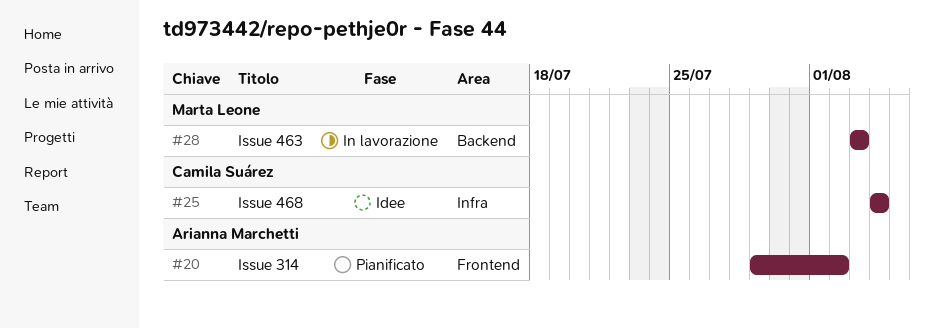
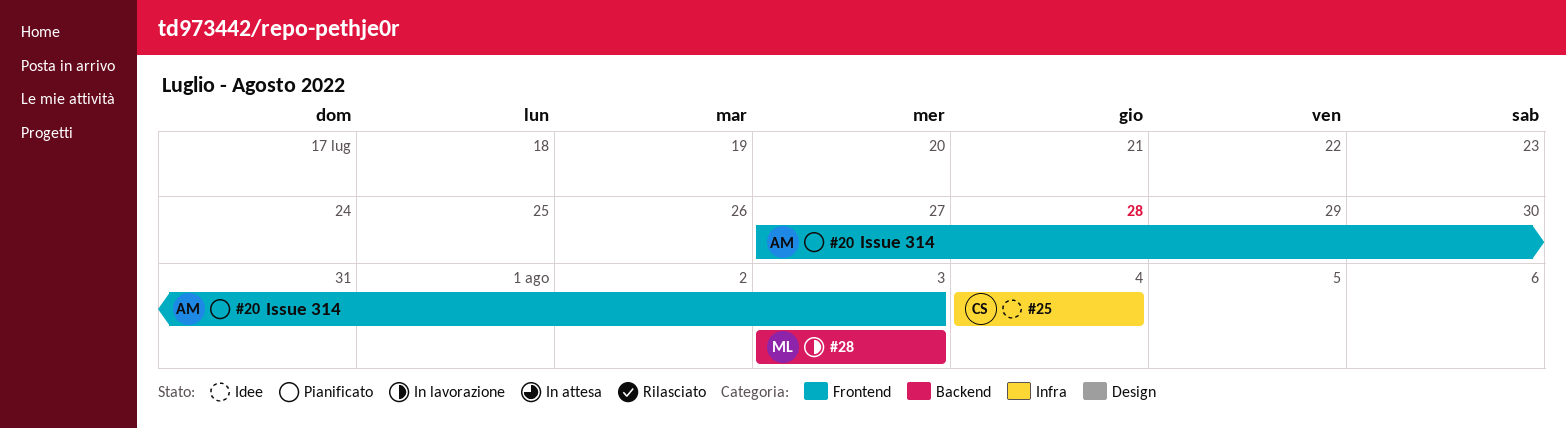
#20, start: Jul 29 -> Jul 27
#20, due: Aug 2 -> Aug 3

